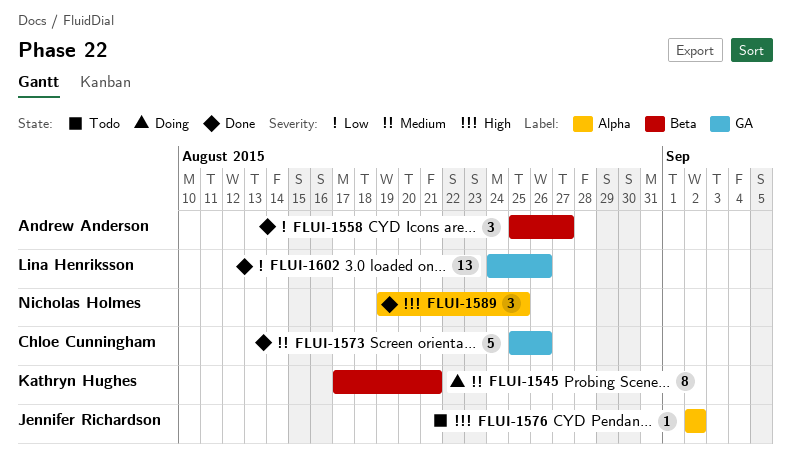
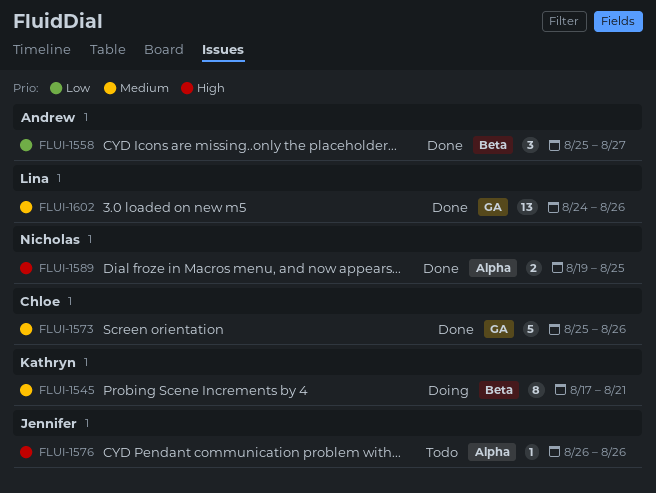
FLUI-1576, start: Sep 2 -> Aug 26
FLUI-1576, due: Sep 2 -> Aug 26
FLUI-1589, estimate: 3 -> 2
FLUI-1602, priority: Low -> Medium

